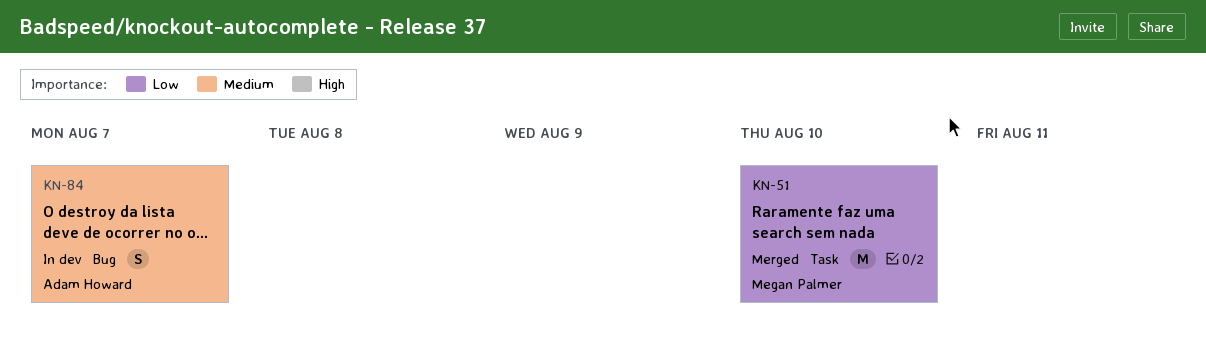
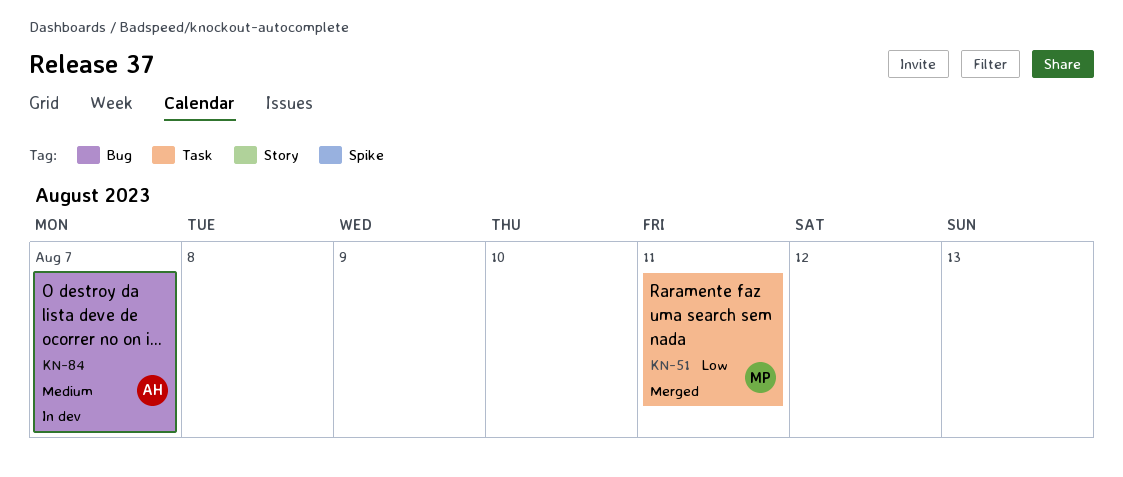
KN-51, due: Aug 10 -> Aug 11

